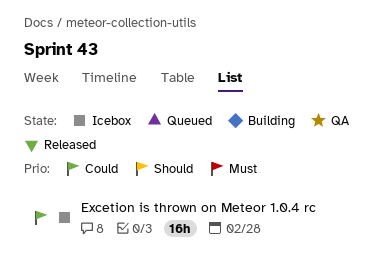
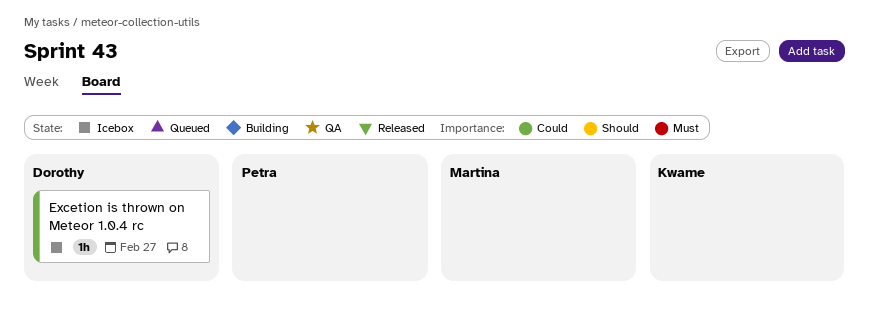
Excetion is thrown on Meteor 1.0.4 rc, estimate: 16h -> 1h
Excetion is thrown on Meteor 1.0.4 rc, due: Feb 28 -> Feb 27

